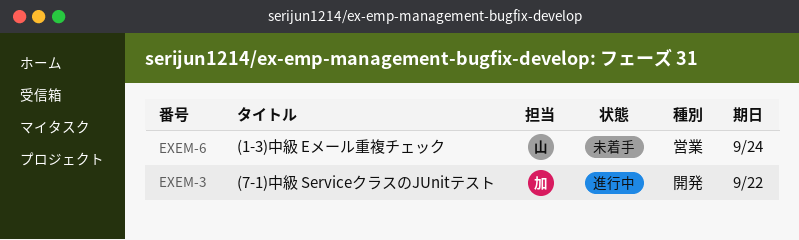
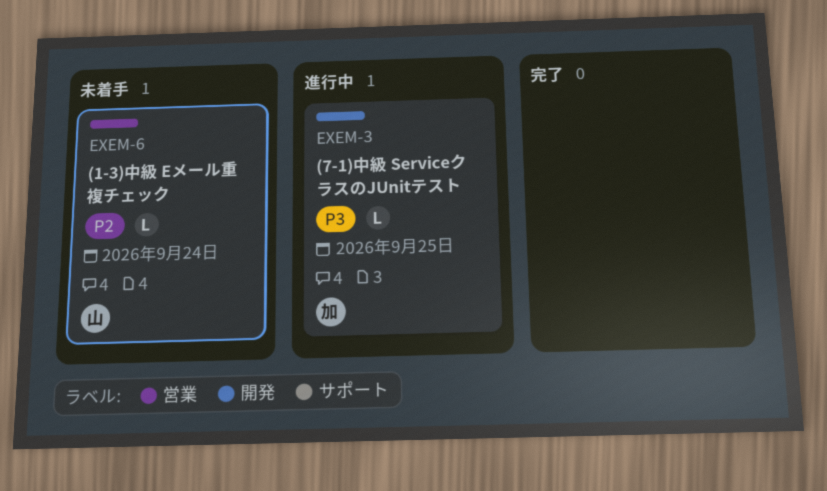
EXEM-3, due: Sep 22 -> Sep 25

